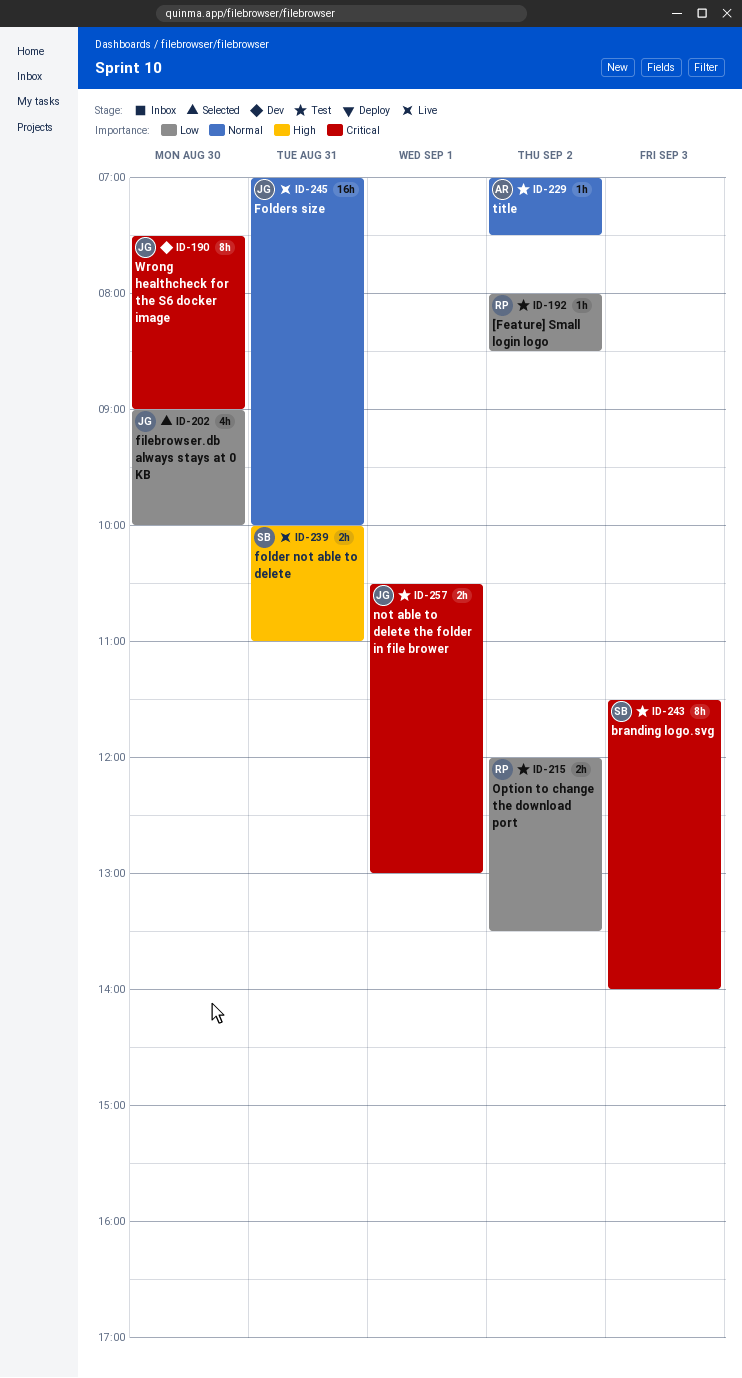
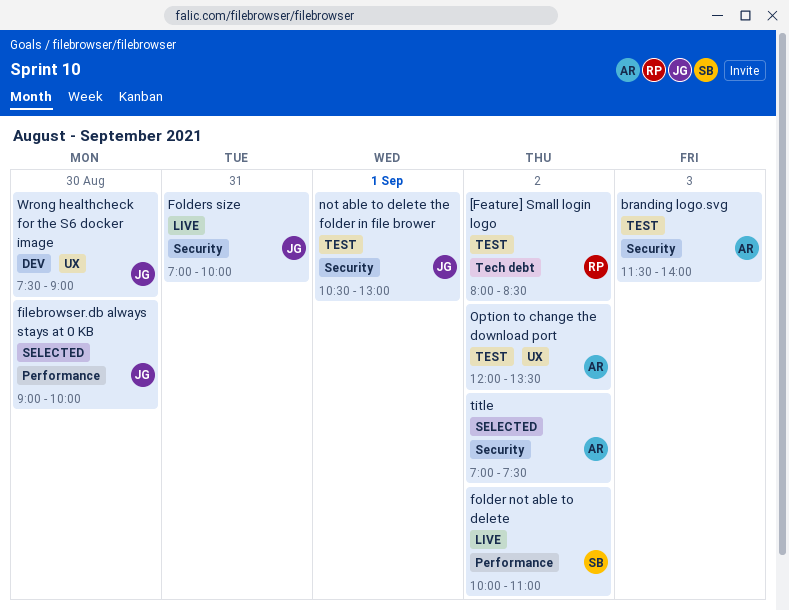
branding logo.svg, owner: SB -> AR
folder not able to delete, day: Aug 31 -> Sep 2
Option to change the download port, owner: RP -> AR
title, status: Test -> Selected

